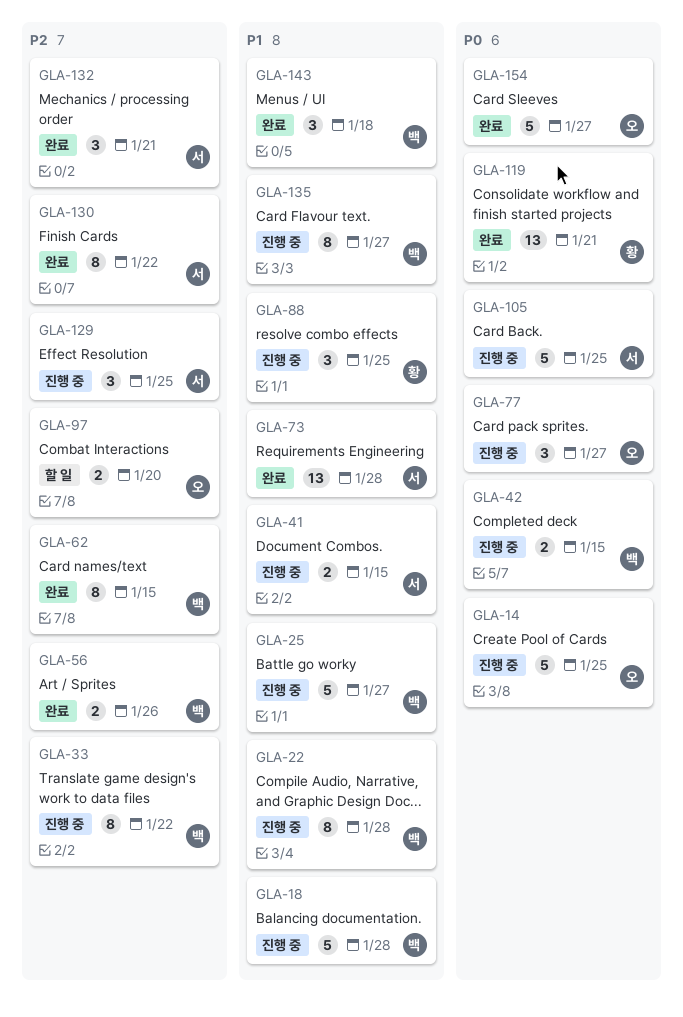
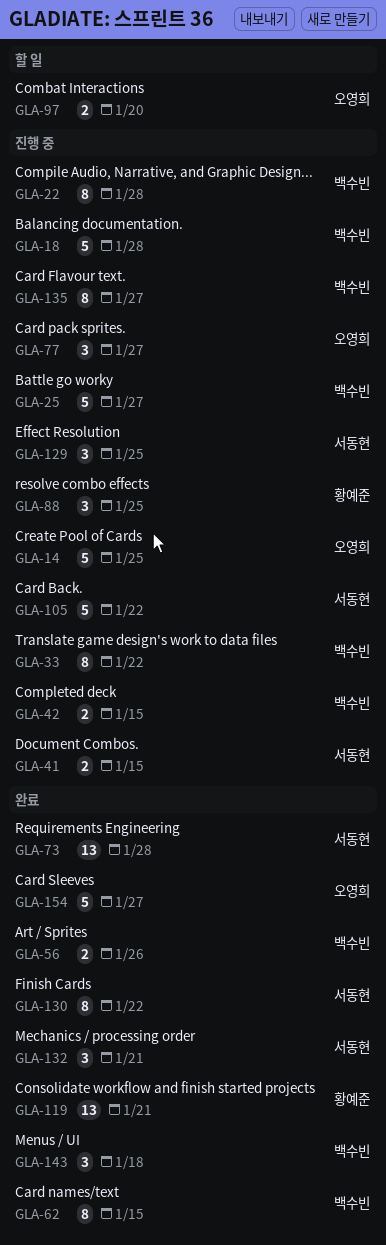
GLA-105, due: Jan 25 -> Jan 22

